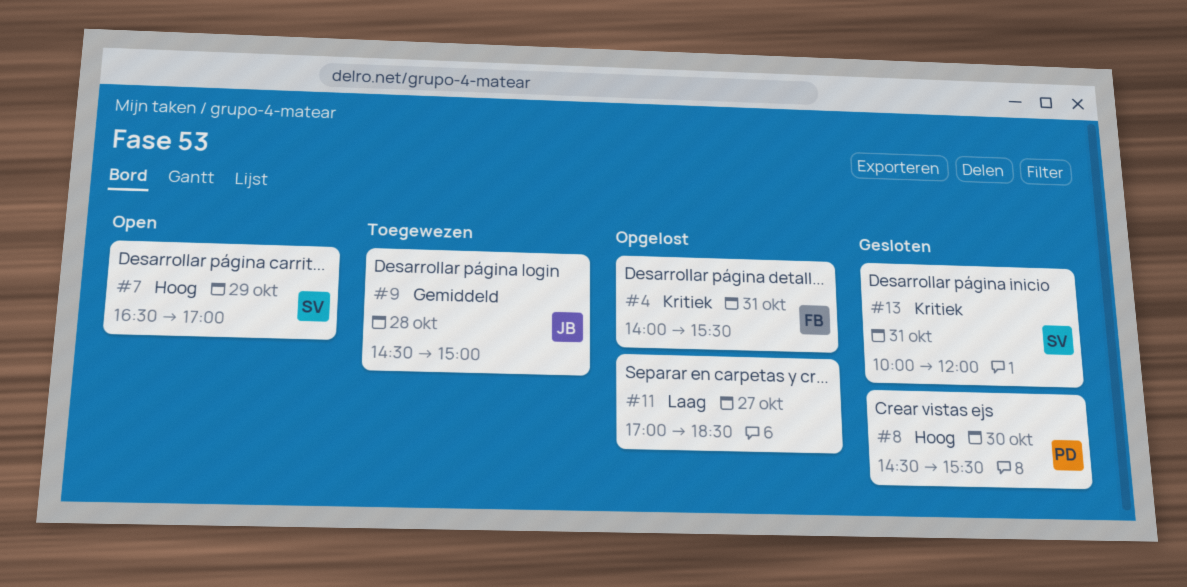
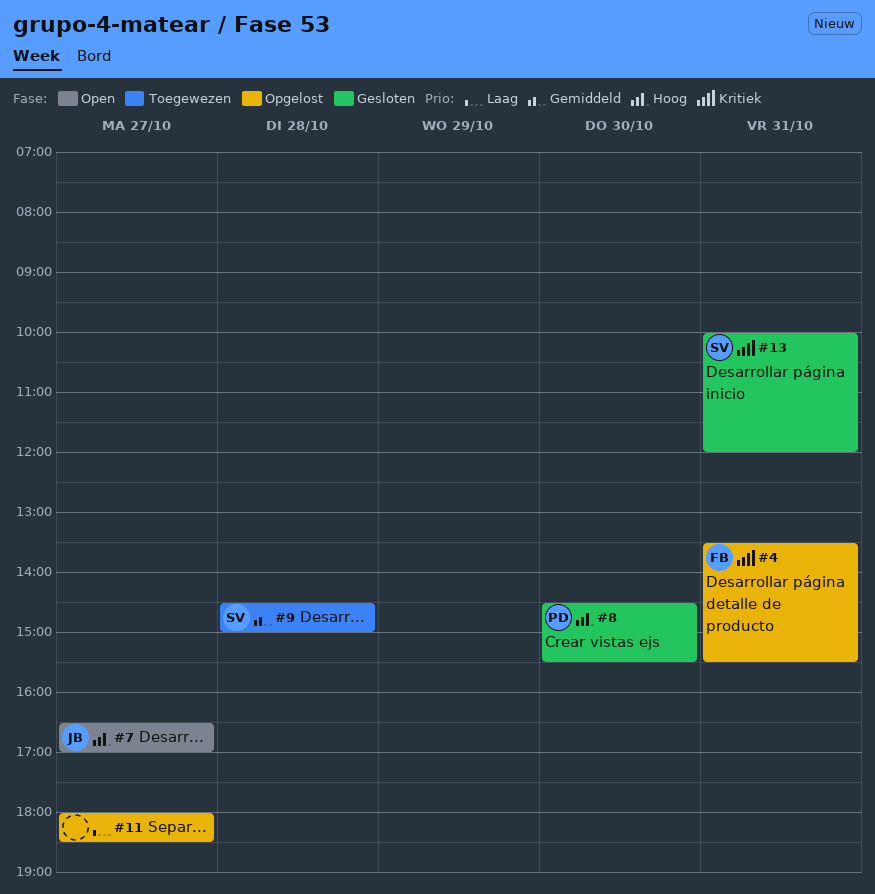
#4, begins: 14:00 -> 13:30
#7, owner: SV -> JB
#7, day: Oct 29 -> Oct 27
#9, owner: JB -> SV
#11, begins: 17:00 -> 18:00

